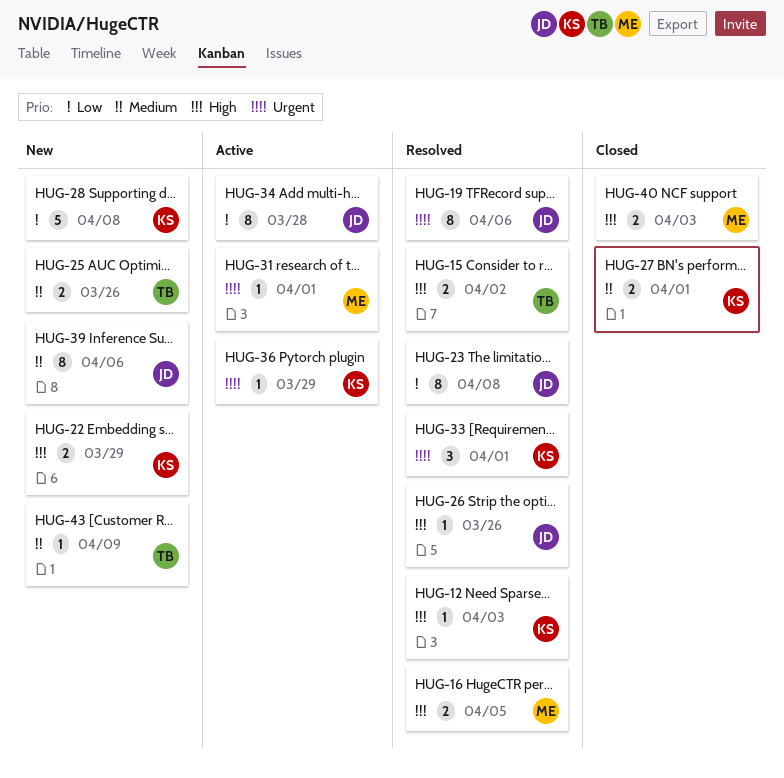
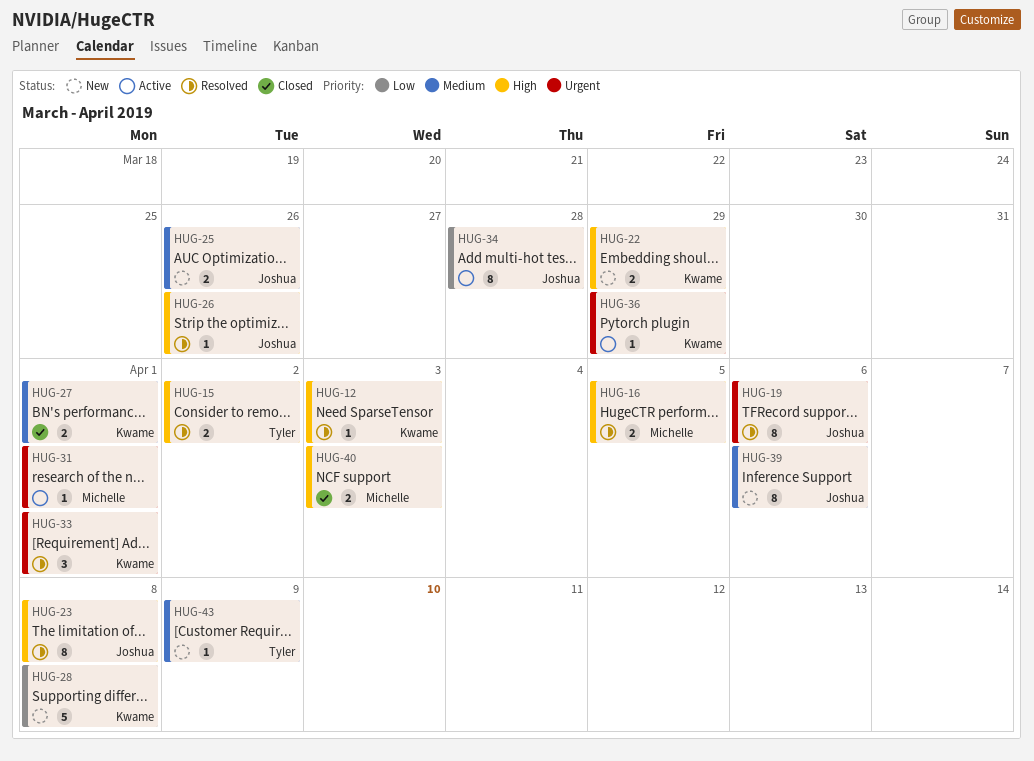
HUG-23, priority: Low -> High
HUG-25, owner: Tyler -> Joshua

